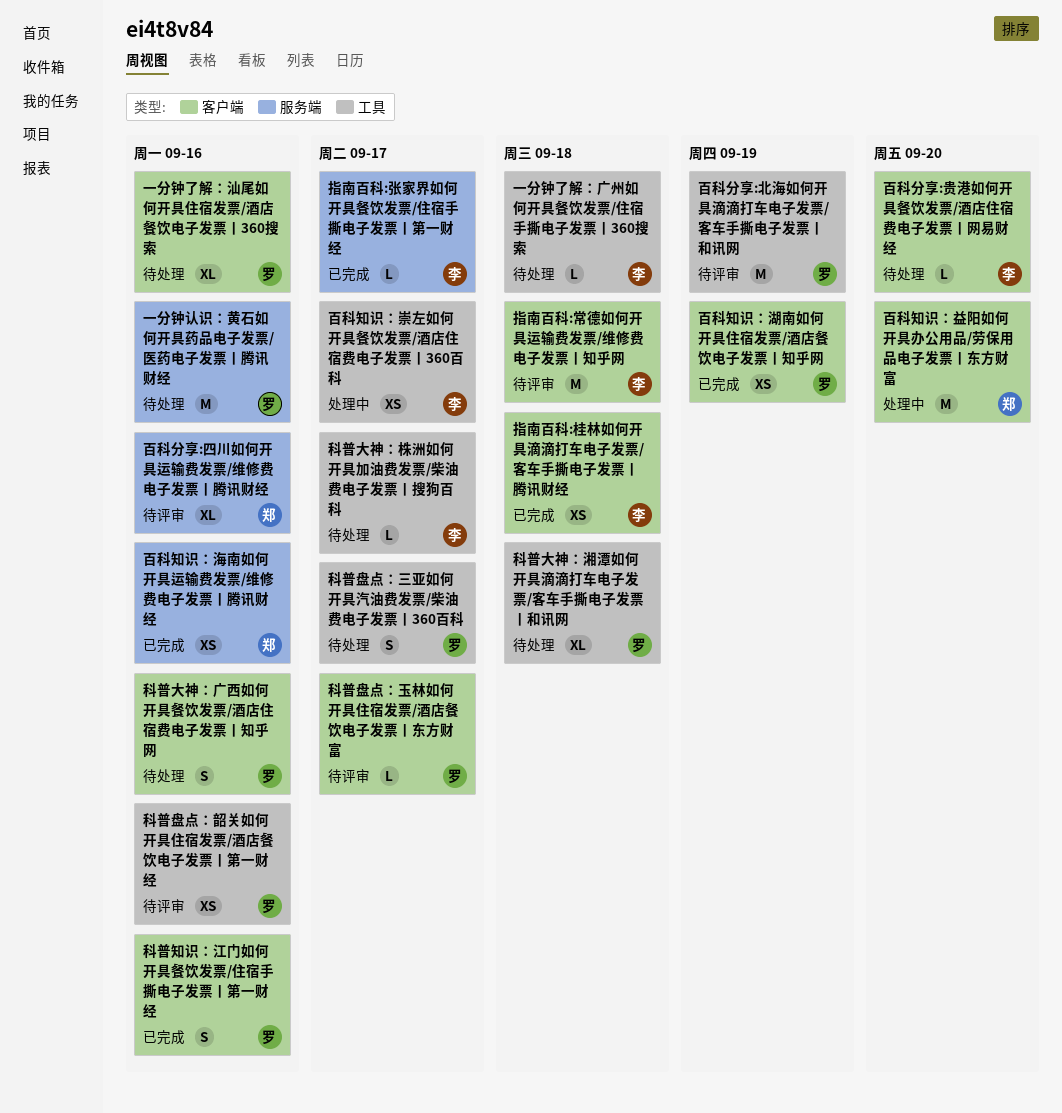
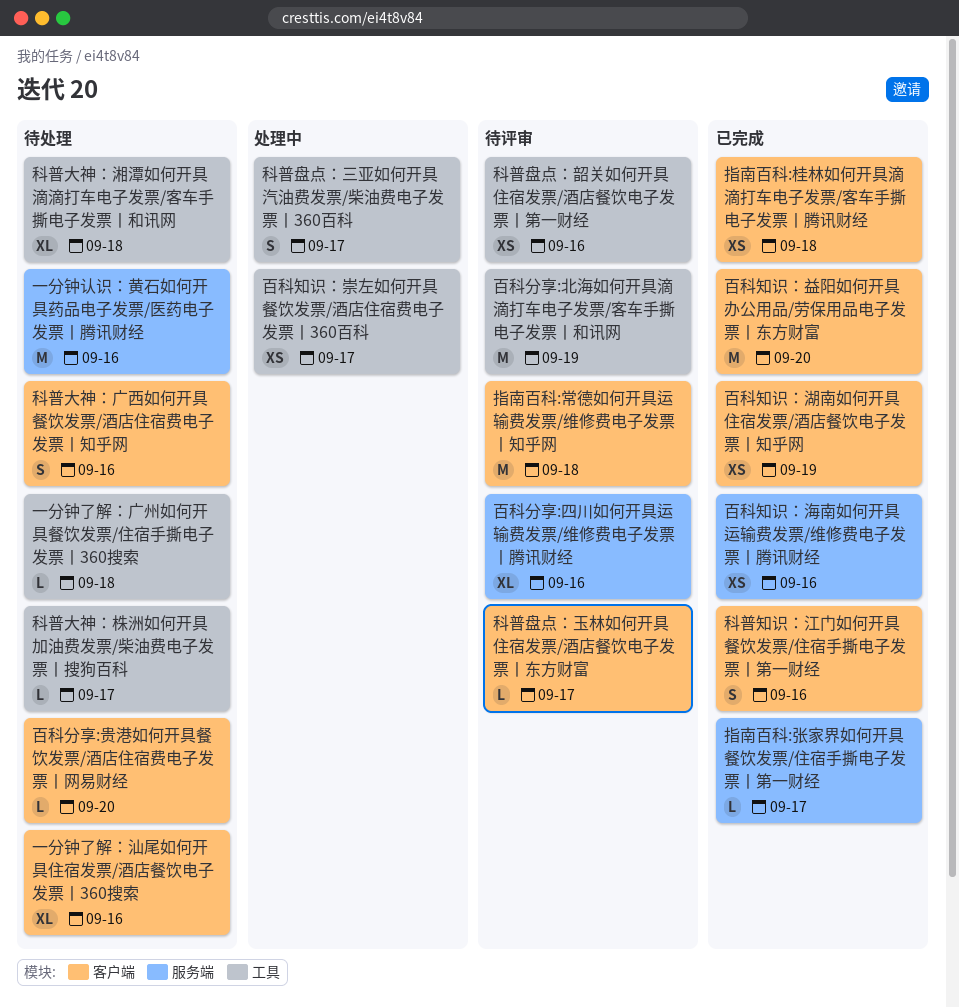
百科知识：益阳如何开具办公用品/劳保用品电子发票丨东方财富, status: 处理中 -> 已完成
科普盘点：三亚如何开具汽油费发票/柴油费电子发票丨360百科, status: 待处理 -> 处理中

